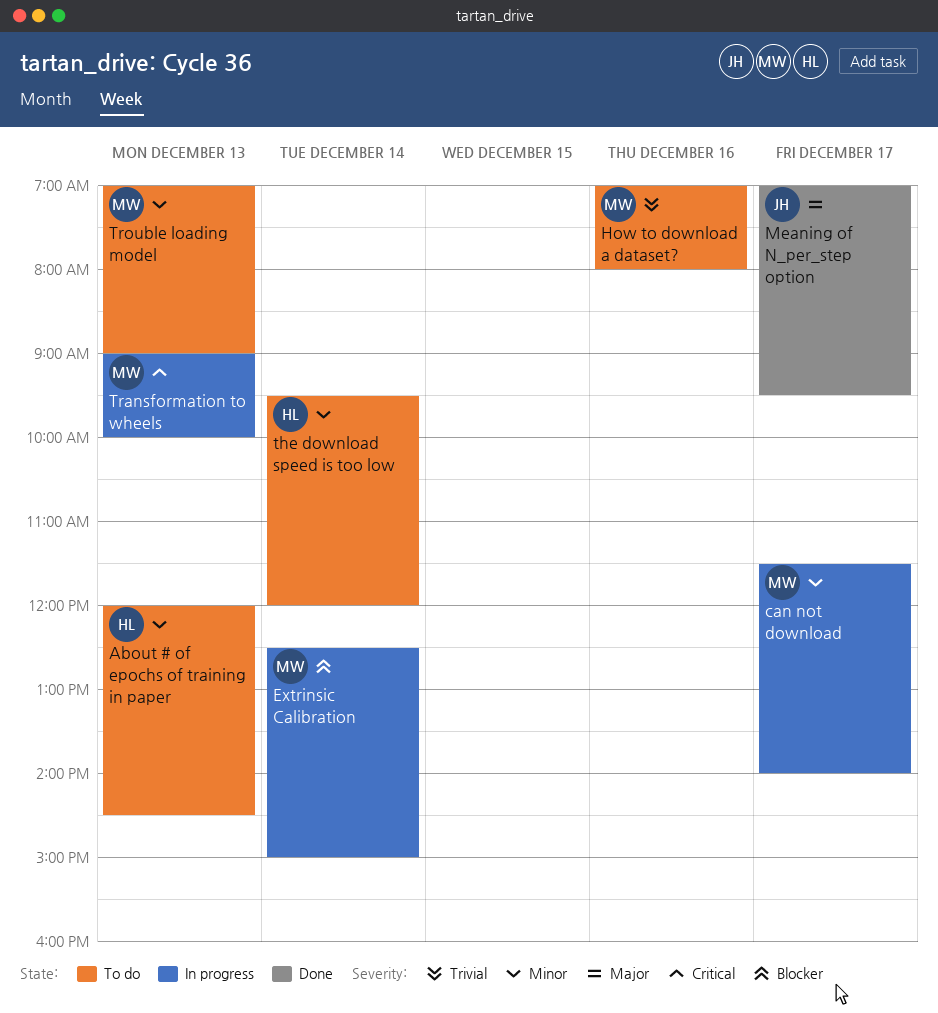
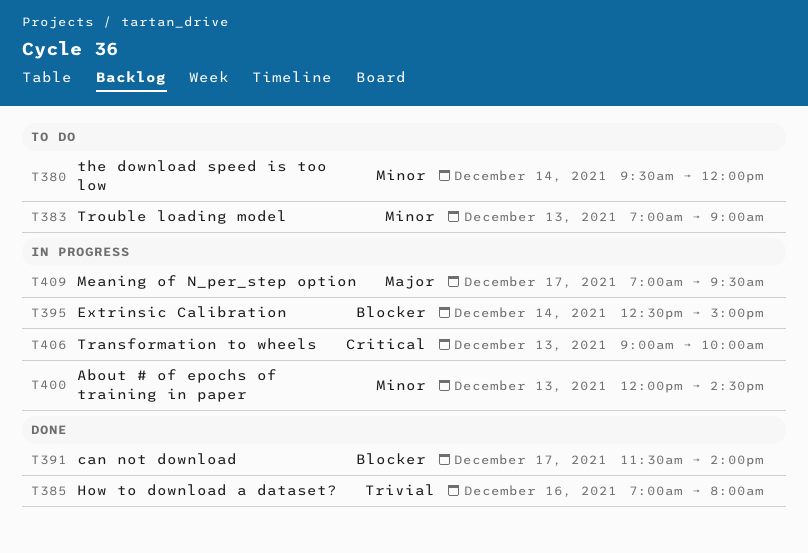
About # of epochs of training in paper, status: To do -> In progress
can not download, status: In progress -> Done
can not download, priority: Minor -> Blocker
How to download a dataset?, status: To do -> Done
Meaning of N_per_step option, status: Done -> In progress

